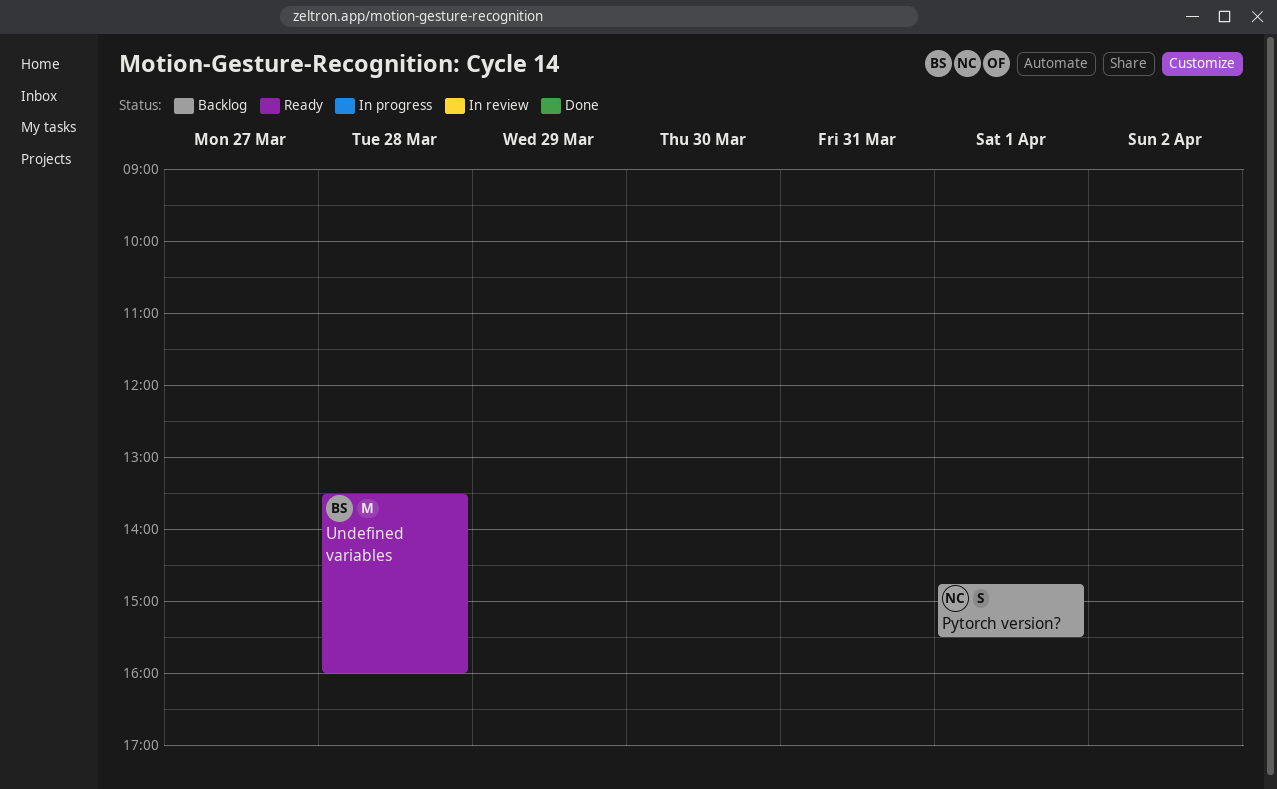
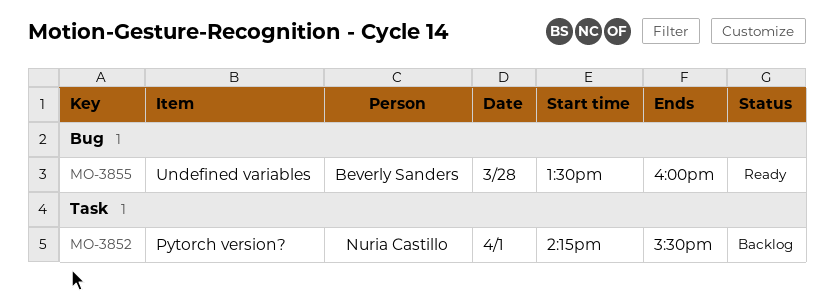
Pytorch version?, begins: 14:45 -> 14:15

